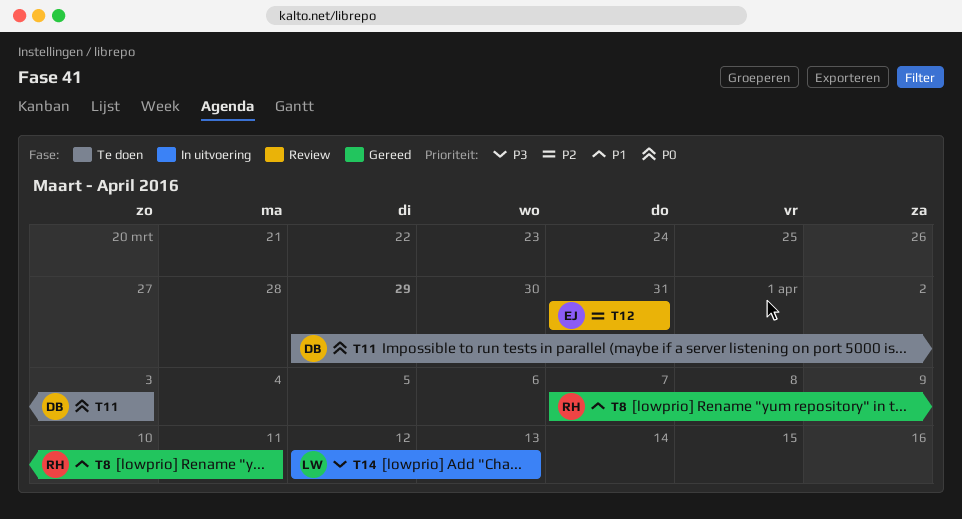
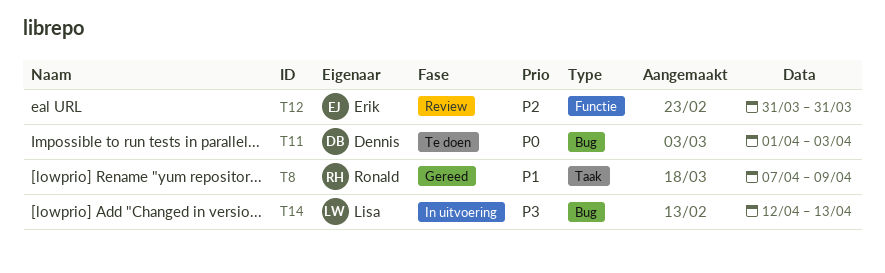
T8, due: Apr 11 -> Apr 9
T11, start: Mar 29 -> Apr 1

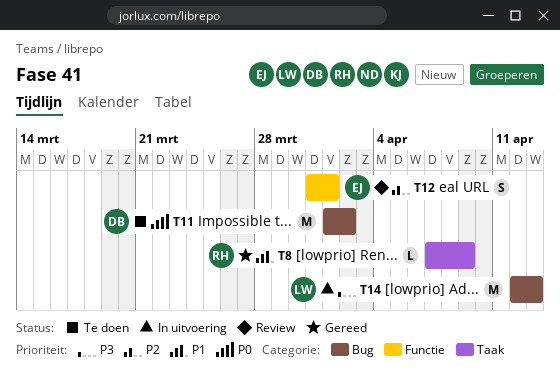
T11, due: Apr 3 -> Apr 2
T12, due: Mar 31 -> Apr 1

